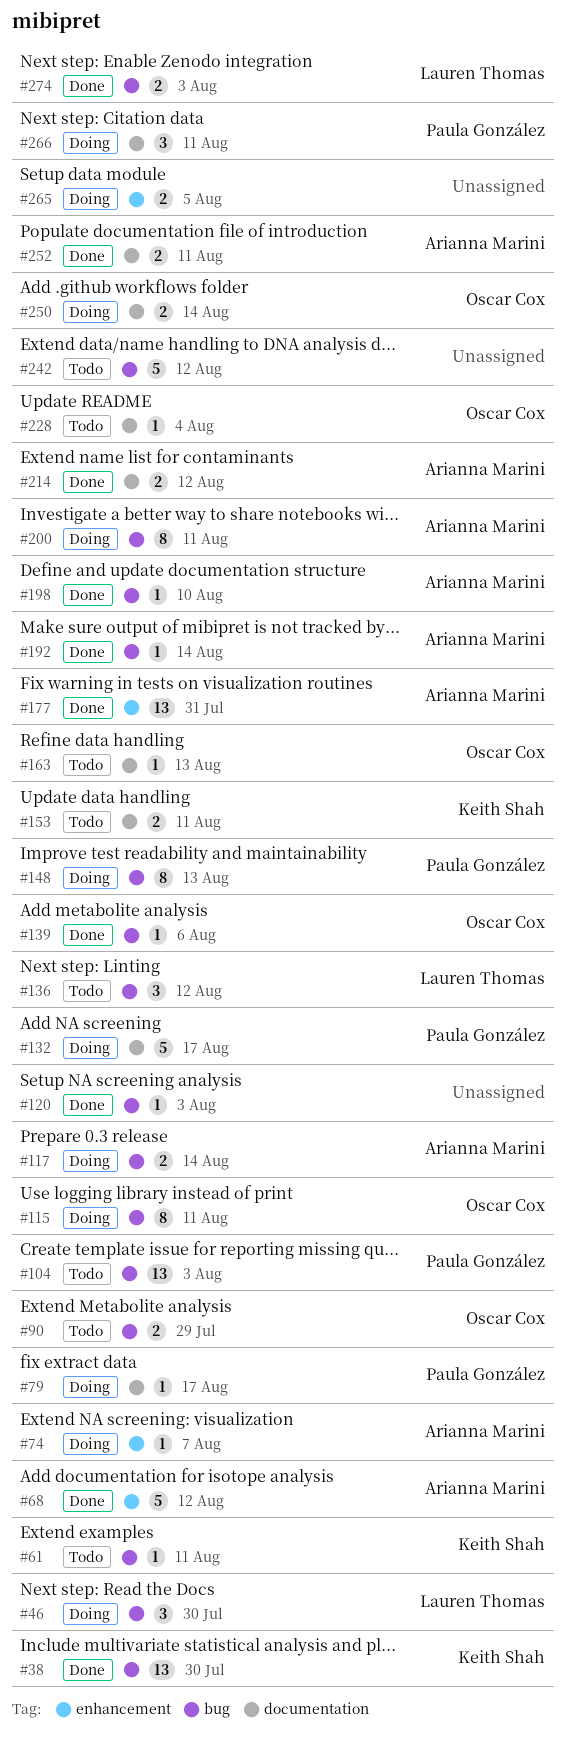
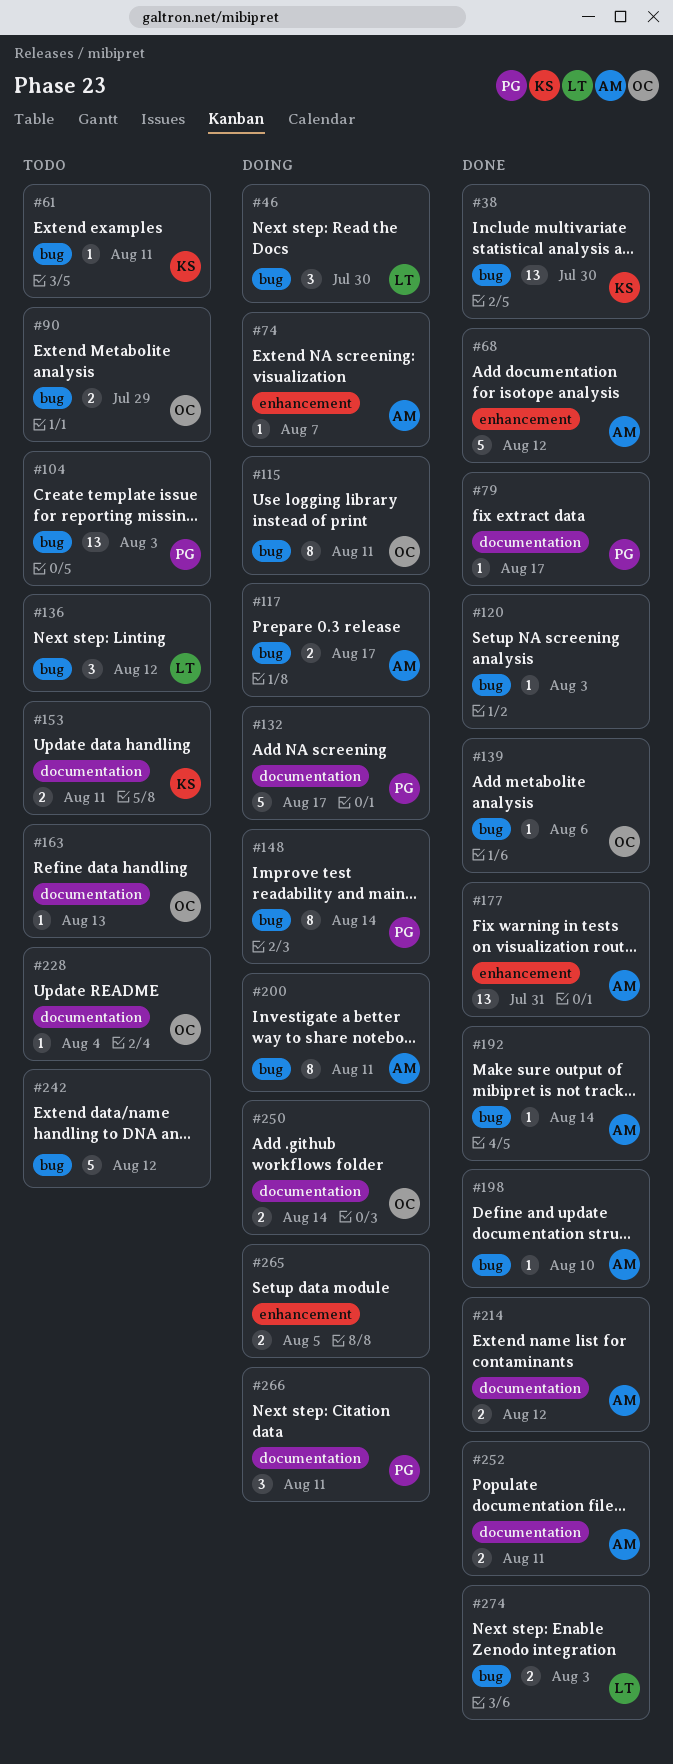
#79, status: Doing -> Done
#117, due: Aug 14 -> Aug 17
#148, due: Aug 13 -> Aug 14

